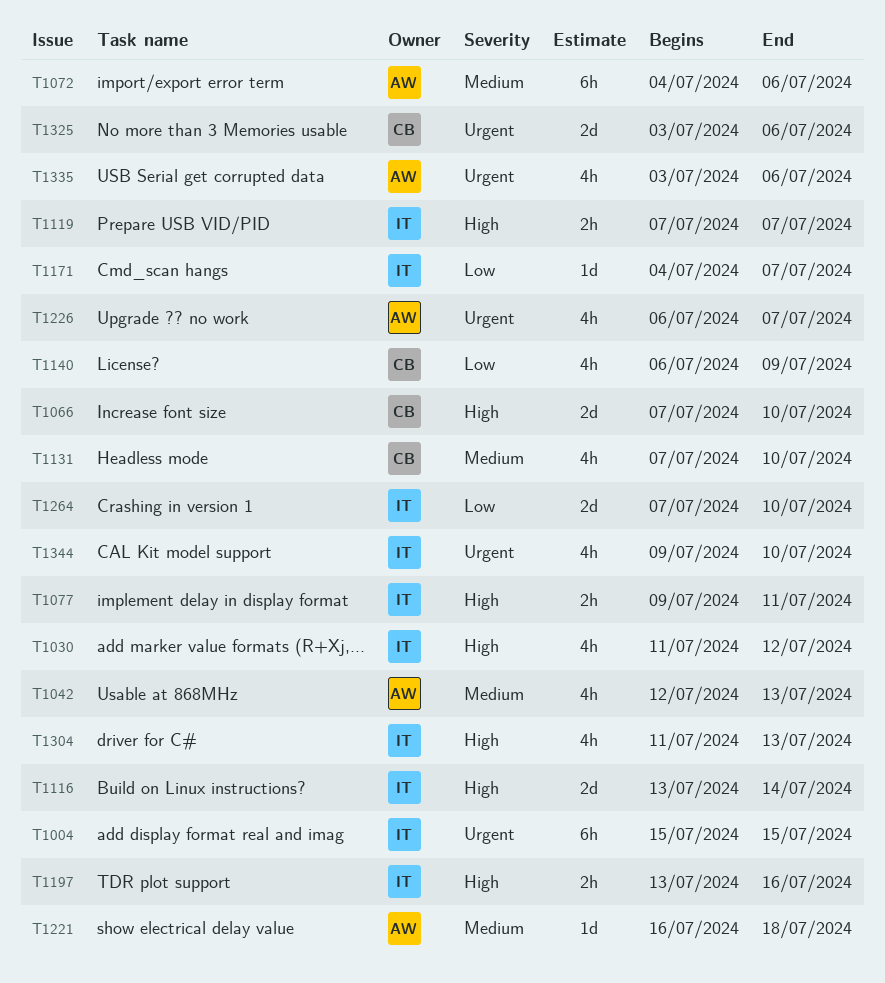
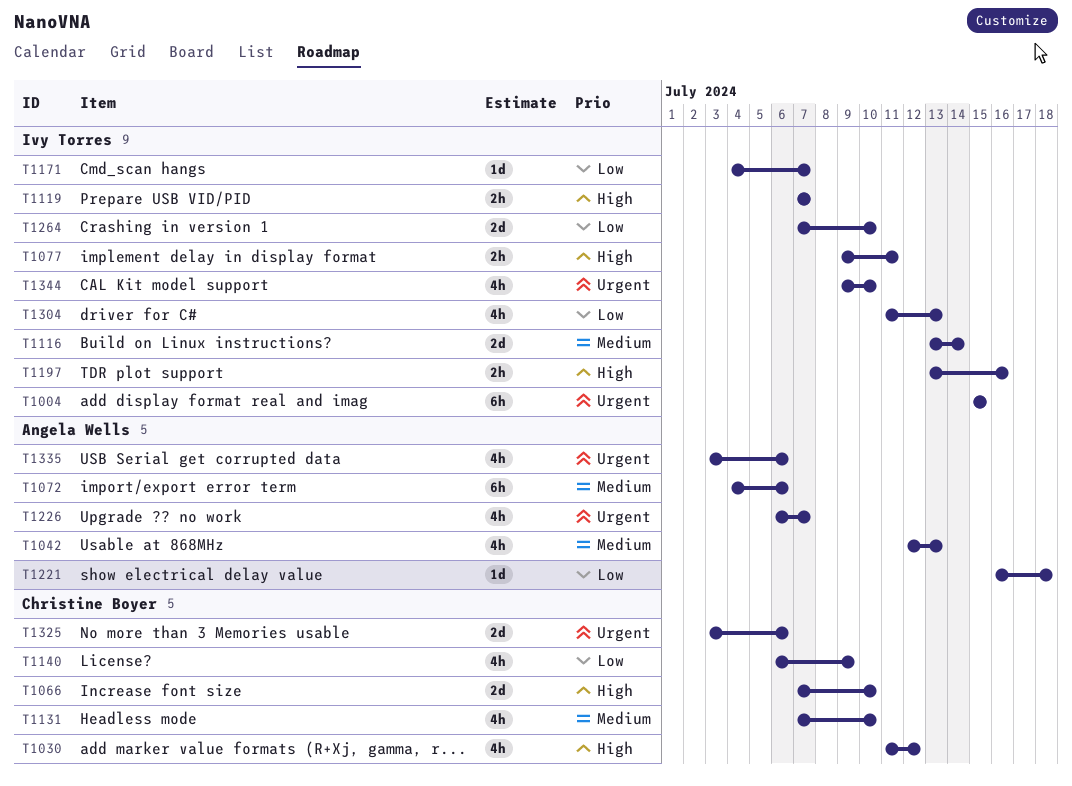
T1030, owner: Ivy Torres -> Christine Boyer
T1116, priority: High -> Medium
T1221, priority: Medium -> Low
T1304, priority: High -> Low

